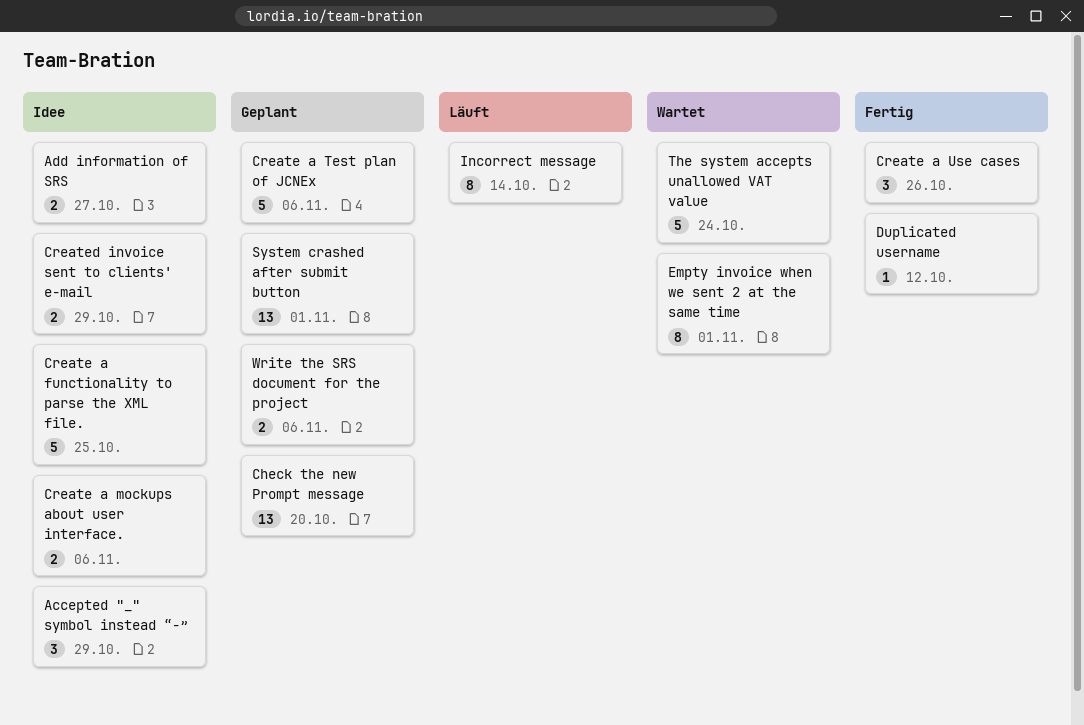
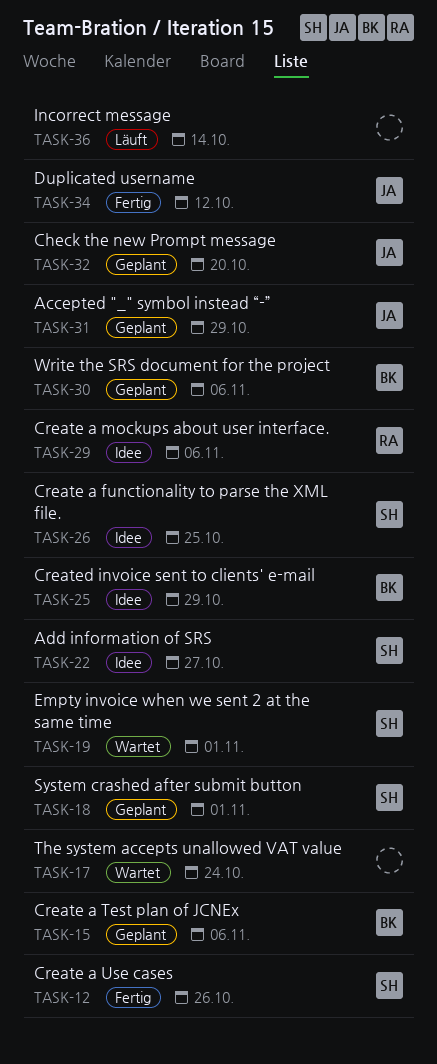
Accepted "_" symbol instead “-”, status: Idee -> Geplant

